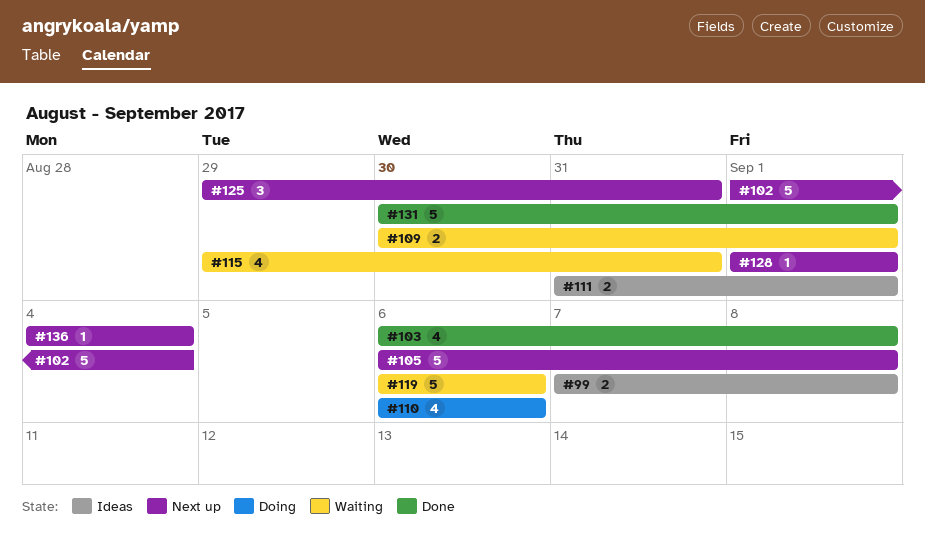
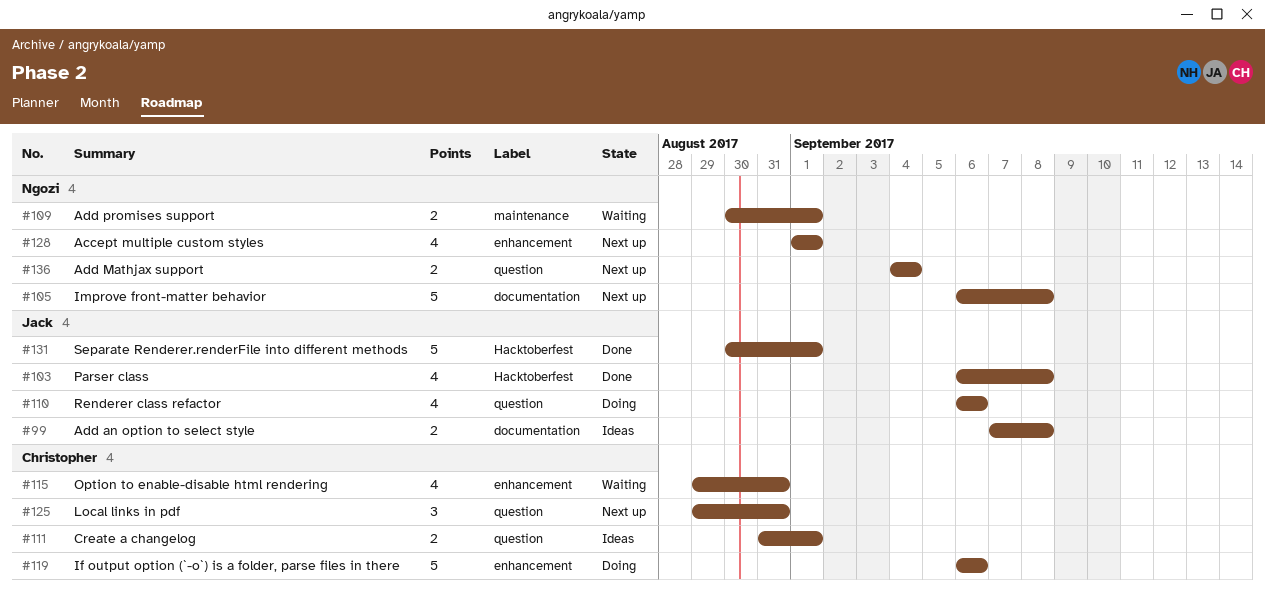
#102: present -> none
#119, status: Waiting -> Doing
#128, estimate: 1 -> 4
#136, estimate: 1 -> 2

